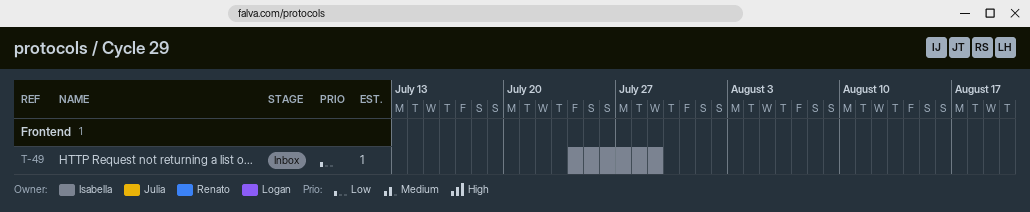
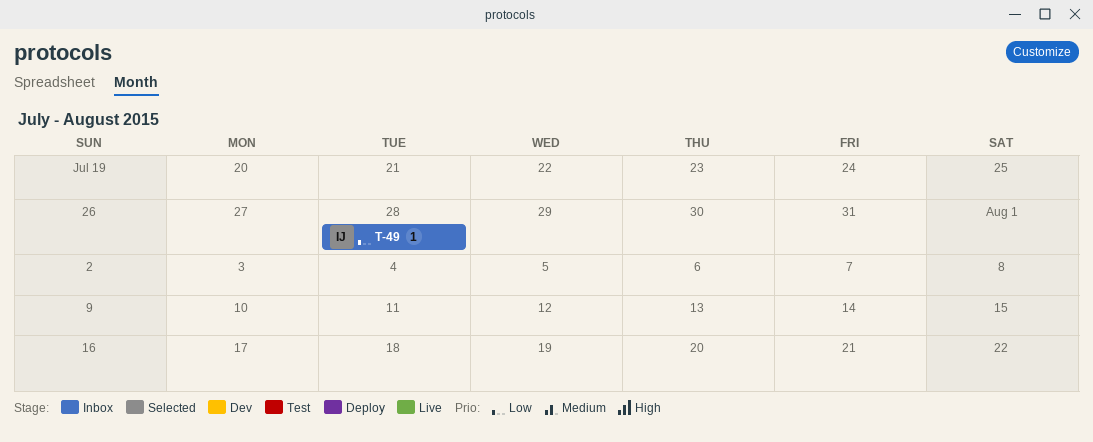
T-49, start: Jul 24 -> Jul 28
T-49, due: Jul 29 -> Jul 28

